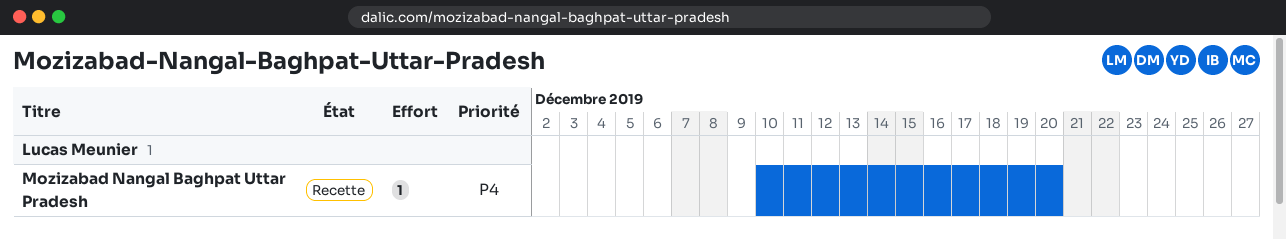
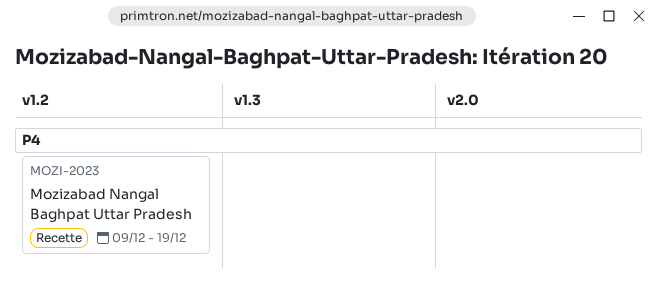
Mozizabad Nangal Baghpat Uttar Pradesh, start: Dec 10 -> Dec 9
Mozizabad Nangal Baghpat Uttar Pradesh, due: Dec 20 -> Dec 19

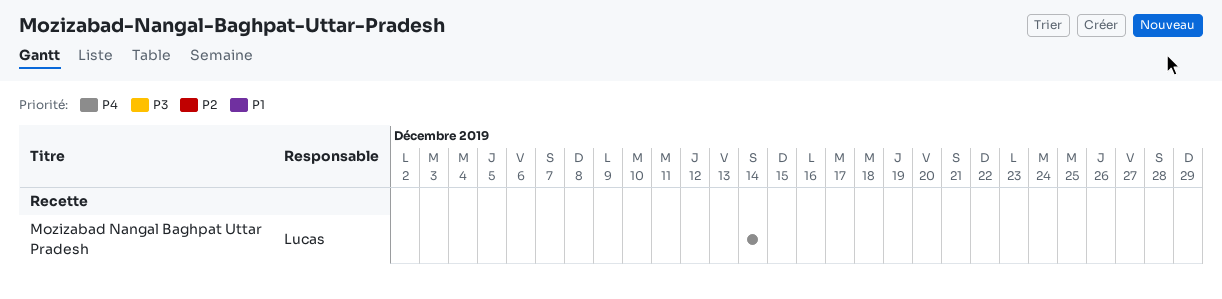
Mozizabad Nangal Baghpat Uttar Pradesh, start: Dec 9 -> Dec 14
Mozizabad Nangal Baghpat Uttar Pradesh, due: Dec 19 -> Dec 14

